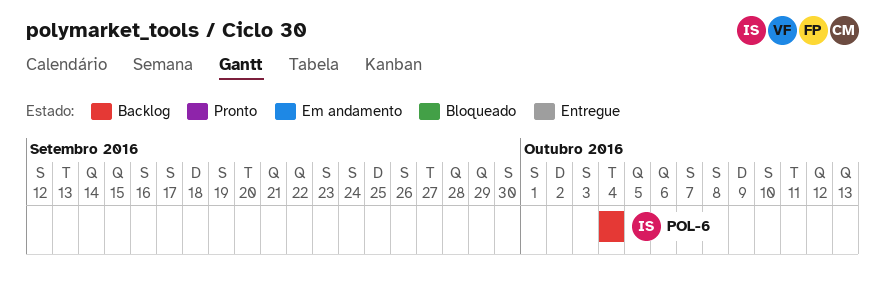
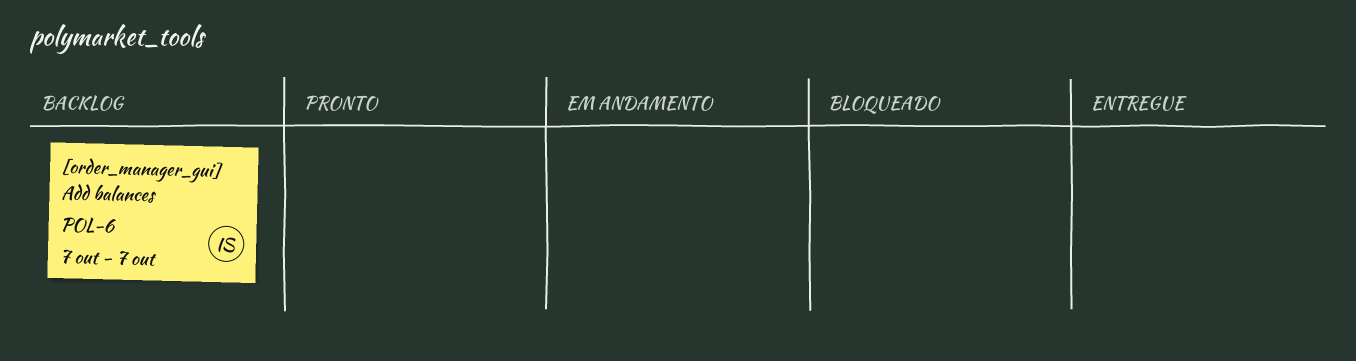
POL-6, start: Oct 4 -> Oct 7
POL-6, due: Oct 4 -> Oct 7

